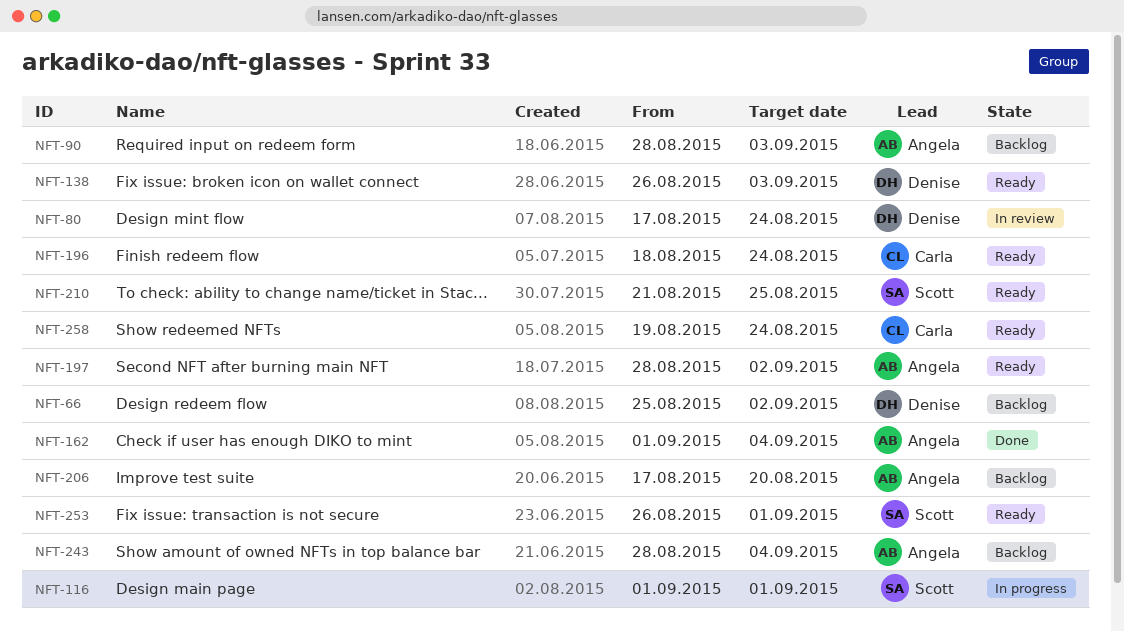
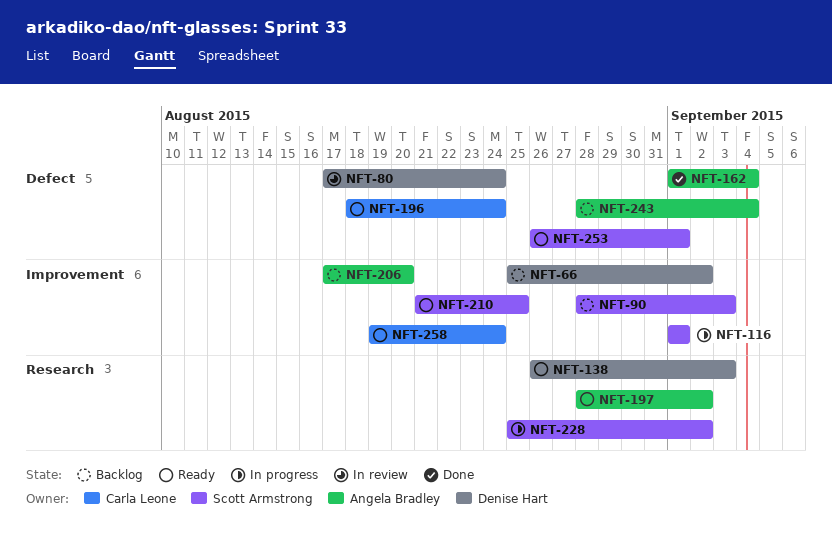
NFT-90, owner: Angela Bradley -> Scott Armstrong
NFT-228: none -> present

